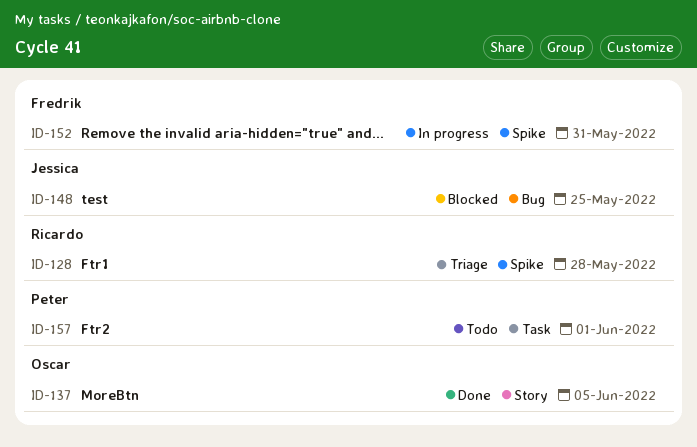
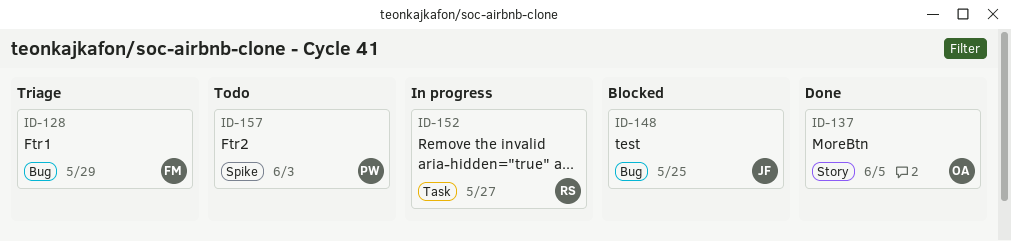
ID-128, owner: Ricardo -> Fredrik
ID-128, label: Spike -> Bug
ID-128, due: May 28 -> May 29
ID-152, owner: Fredrik -> Ricardo
ID-152, label: Spike -> Task
ID-152, due: May 31 -> May 27
ID-157, label: Task -> Spike
ID-157, due: Jun 1 -> Jun 3

